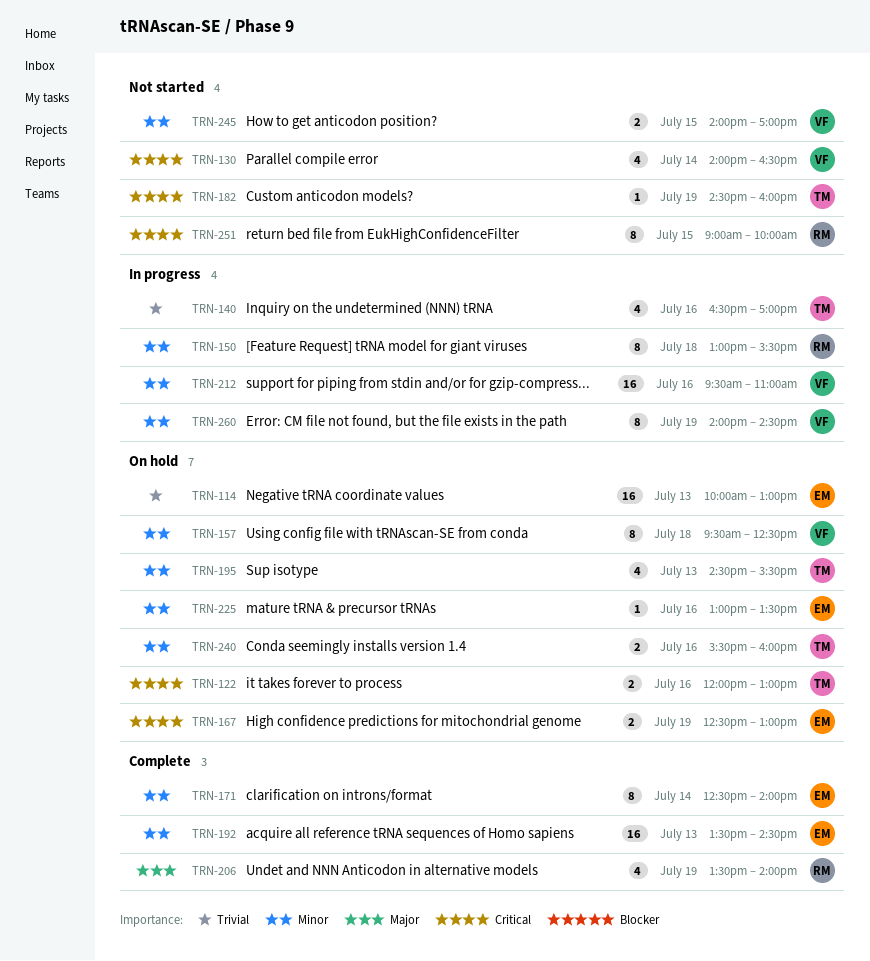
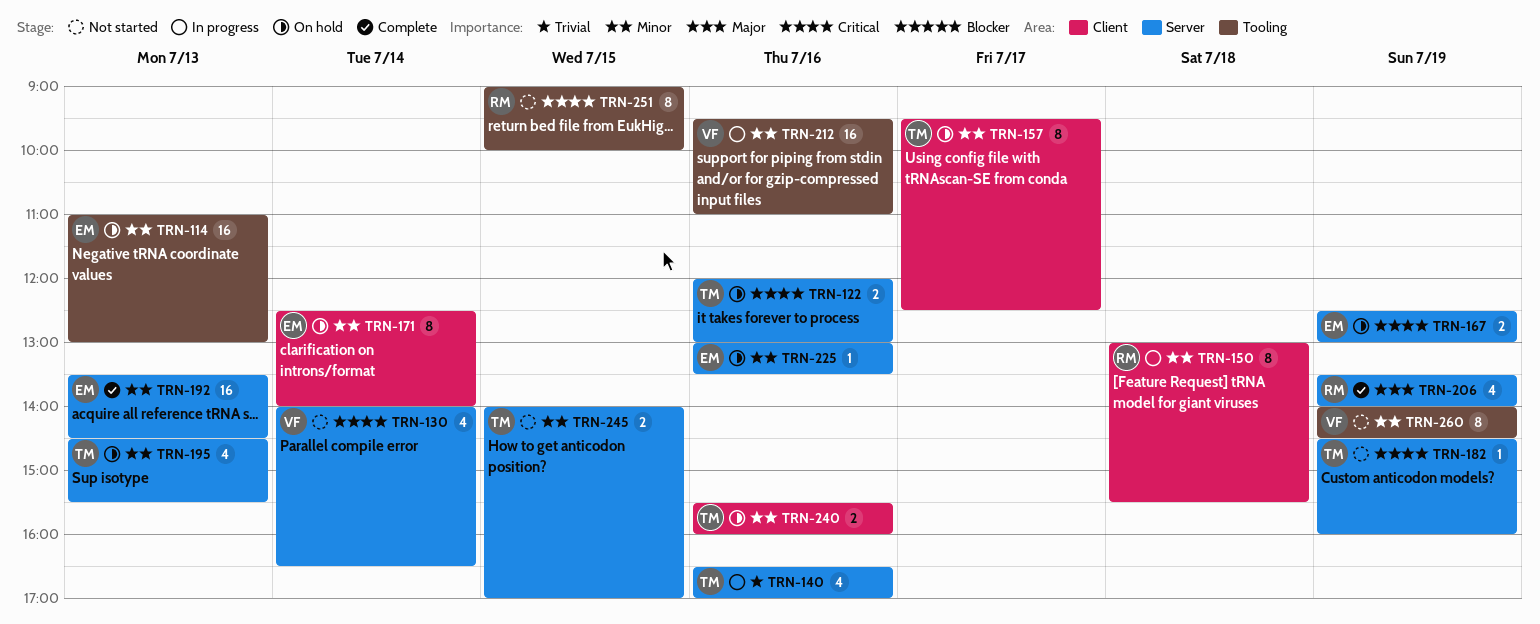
TRN-114, priority: Trivial -> Minor
TRN-114, begins: 10:00 -> 11:00
TRN-157, owner: VF -> TM
TRN-157, day: Jul 18 -> Jul 17
TRN-171, status: Complete -> On hold
TRN-245, owner: VF -> TM
TRN-260, status: In progress -> Not started

